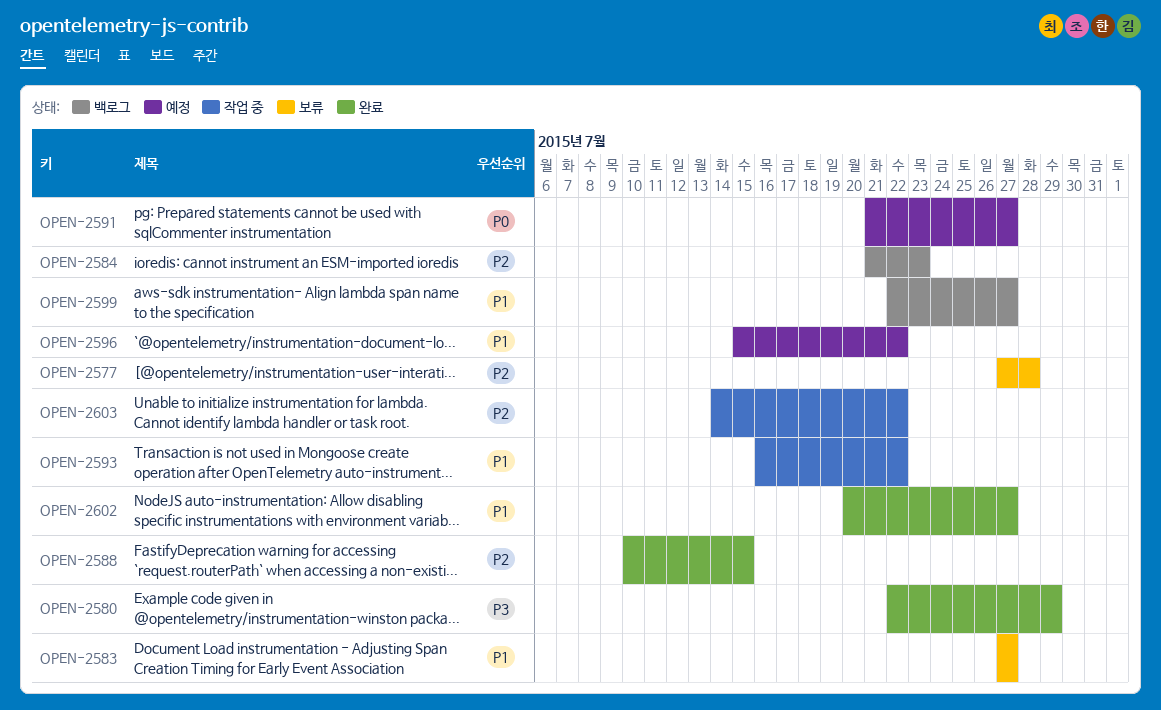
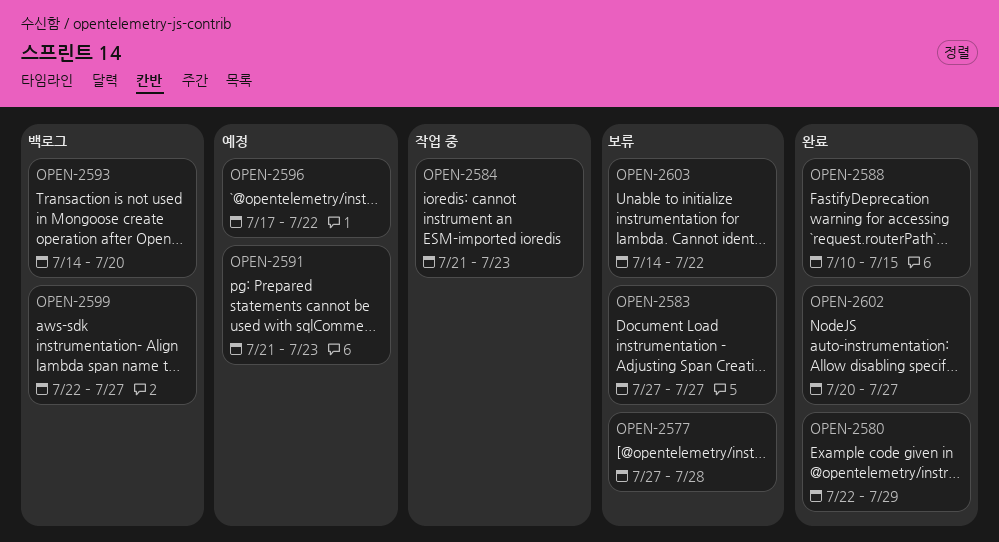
OPEN-2584, status: 백로그 -> 작업 중
OPEN-2591, due: Jul 27 -> Jul 23
OPEN-2593, status: 작업 중 -> 백로그
OPEN-2593, start: Jul 16 -> Jul 14
OPEN-2593, due: Jul 22 -> Jul 20
OPEN-2596, start: Jul 15 -> Jul 17
OPEN-2603, status: 작업 중 -> 보류

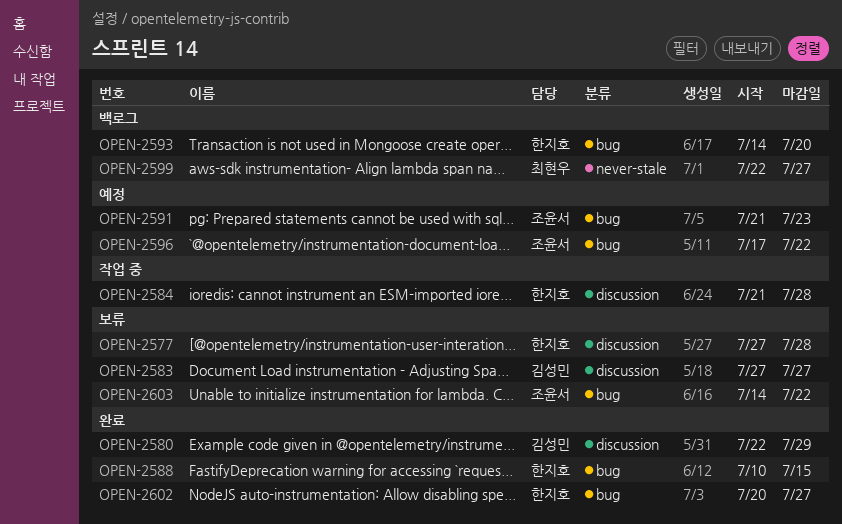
OPEN-2584, due: Jul 23 -> Jul 28

